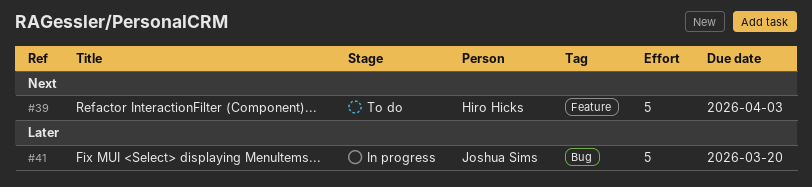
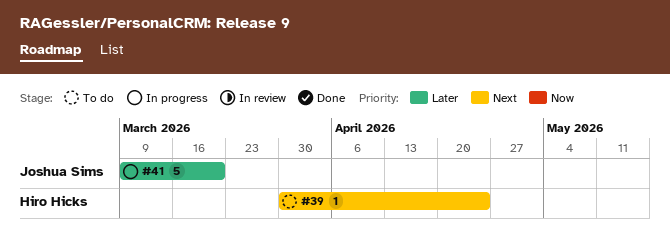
#39, estimate: 5 -> 1
#39, due: Apr 3 -> Apr 24

